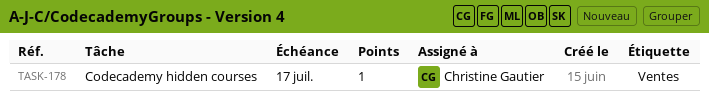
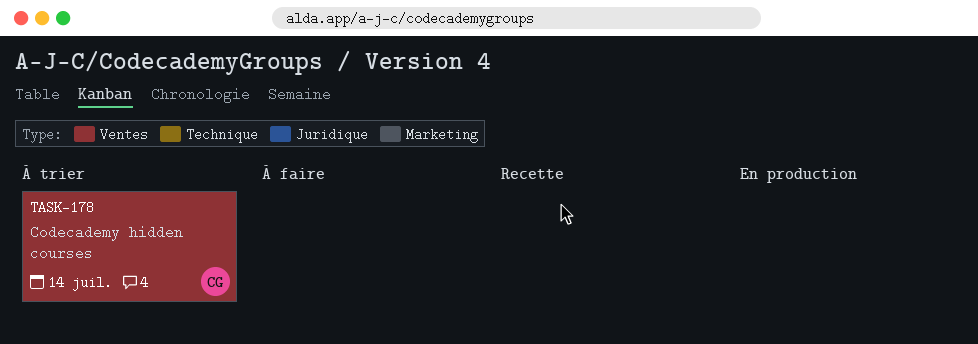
TASK-178, due: Jul 17 -> Jul 14

